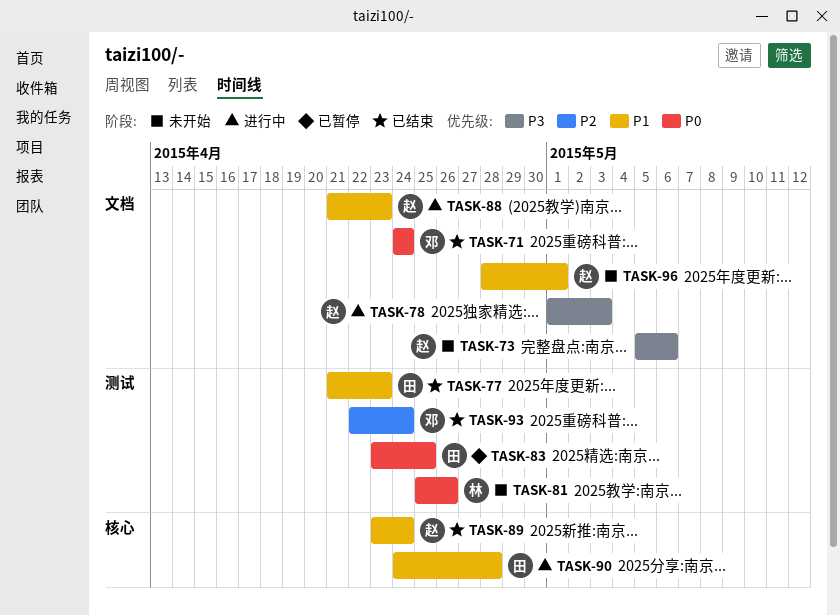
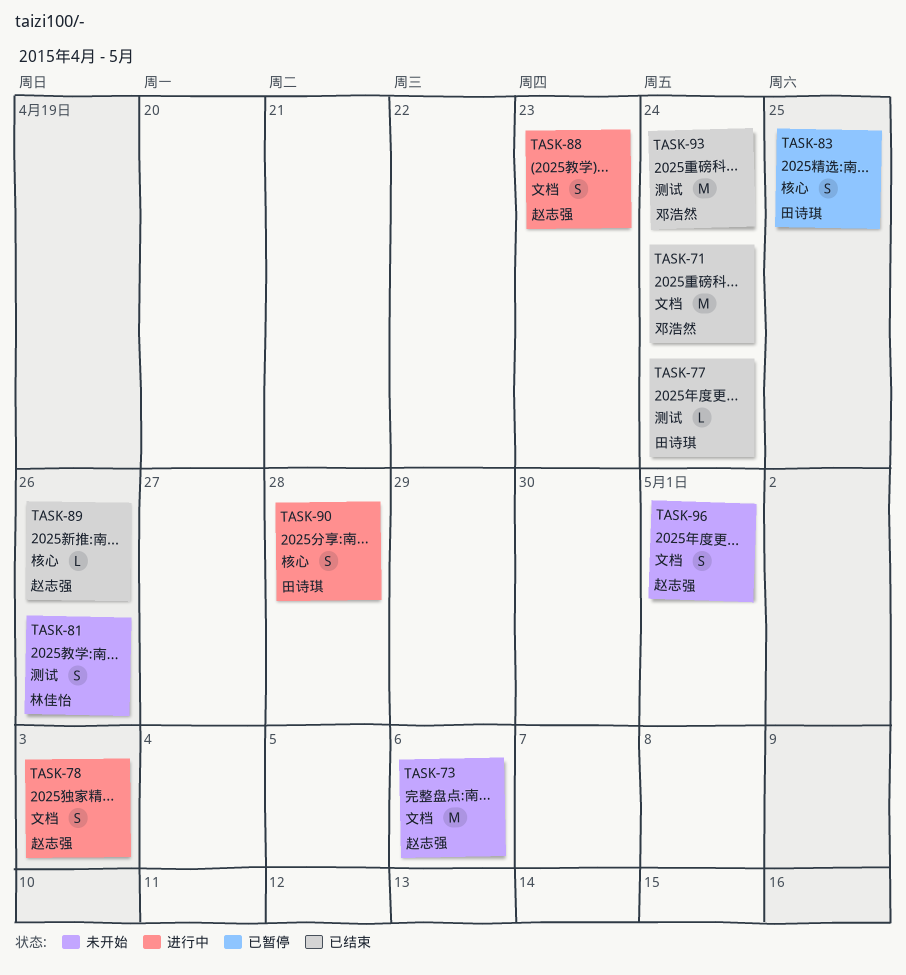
TASK-77, due: Apr 23 -> Apr 24
TASK-83, label: 测试 -> 核心
TASK-89, due: Apr 24 -> Apr 26

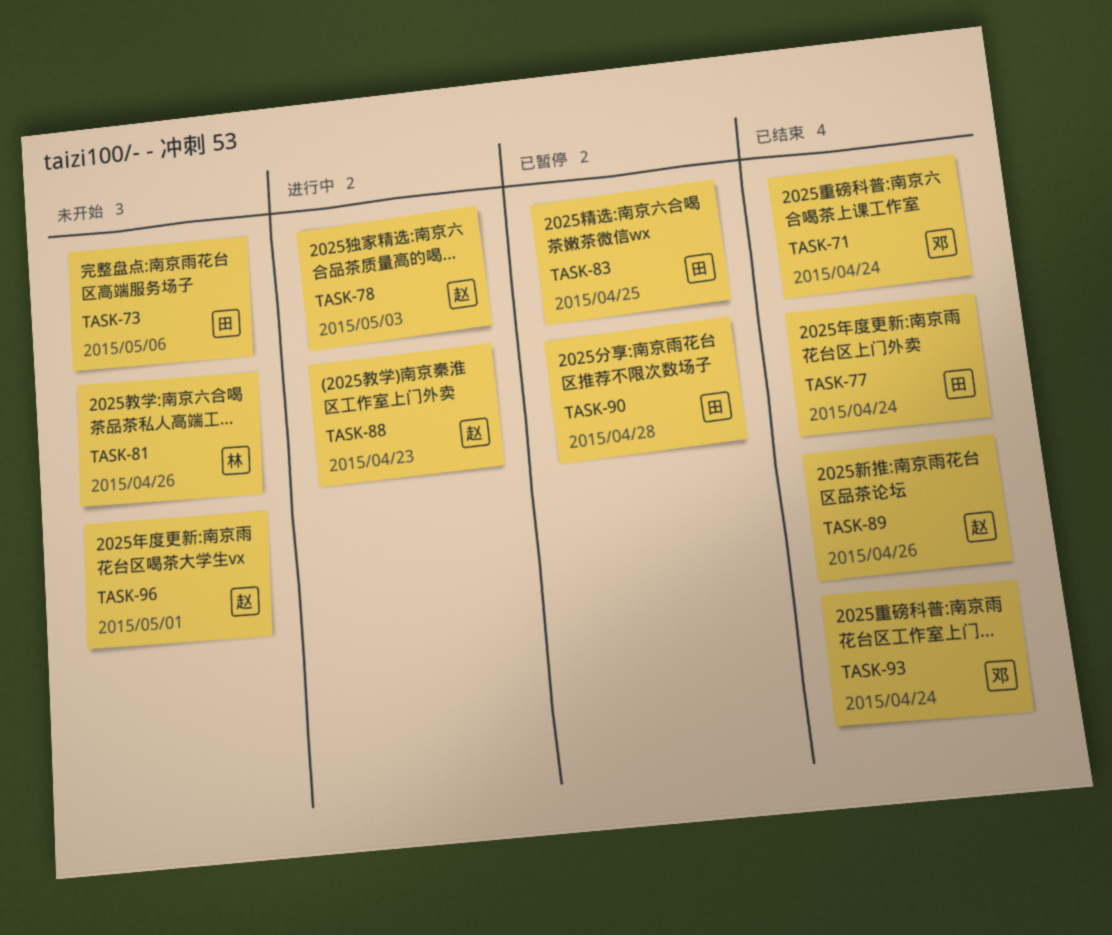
TASK-73, owner: 赵志强 -> 田诗琪
TASK-90, status: 进行中 -> 已暂停

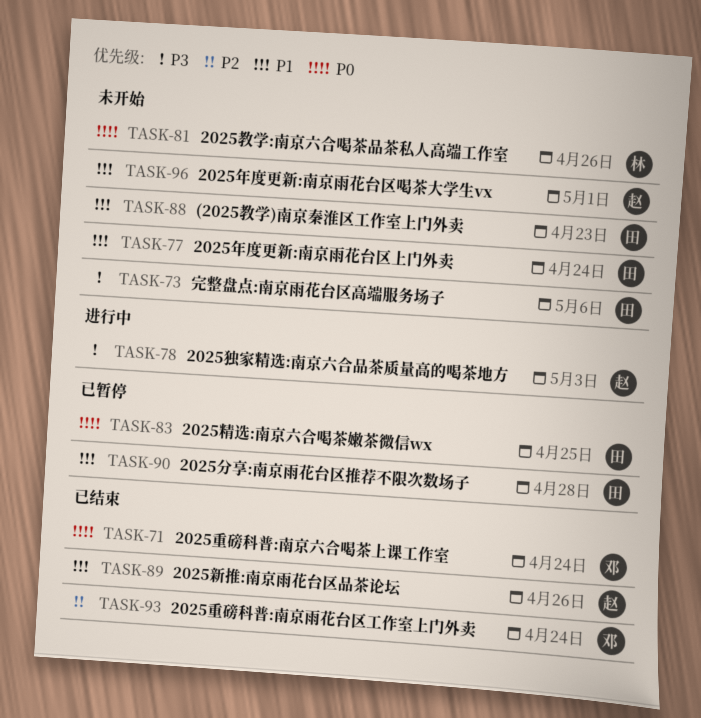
TASK-77, status: 已结束 -> 未开始
TASK-88, status: 进行中 -> 未开始
TASK-88, owner: 赵 -> 田

